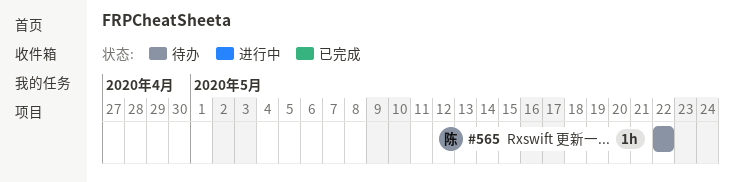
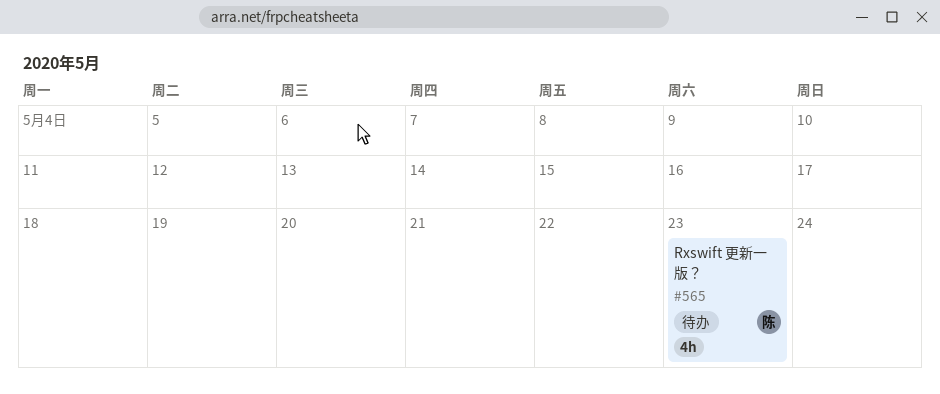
#565, estimate: 1h -> 4h
#565, due: May 22 -> May 23

